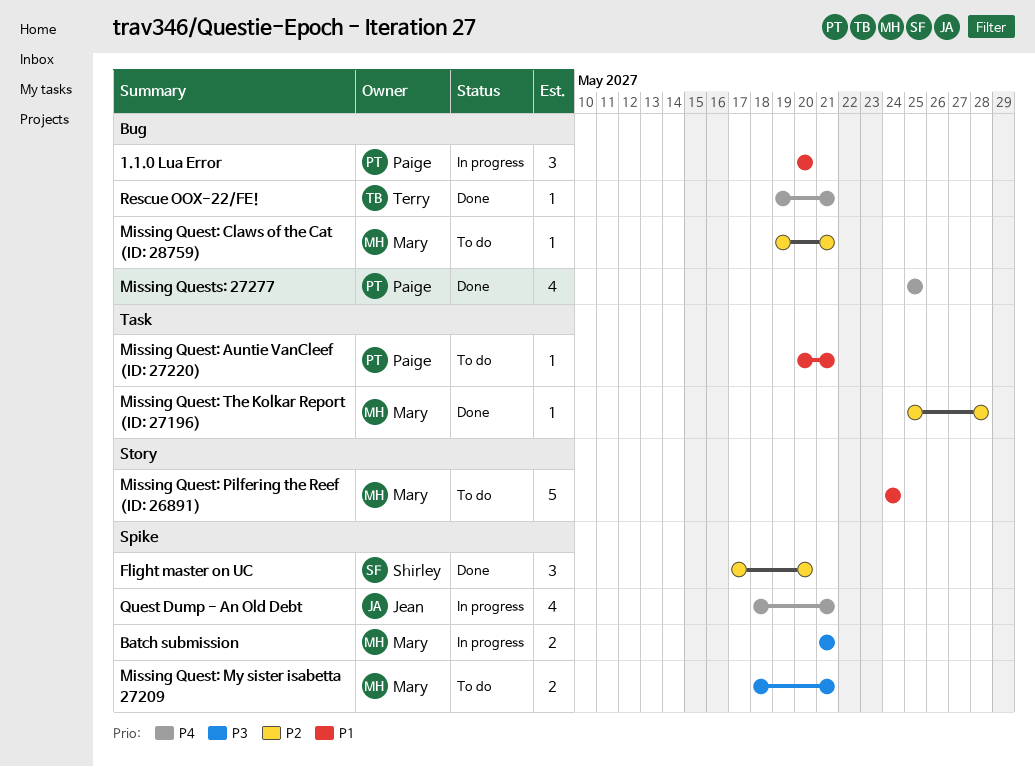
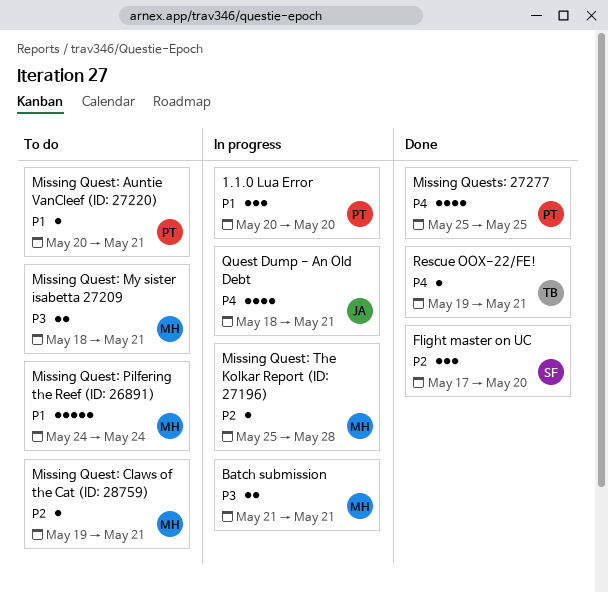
Missing Quest: The Kolkar Report (ID: 27196), status: Done -> In progress

